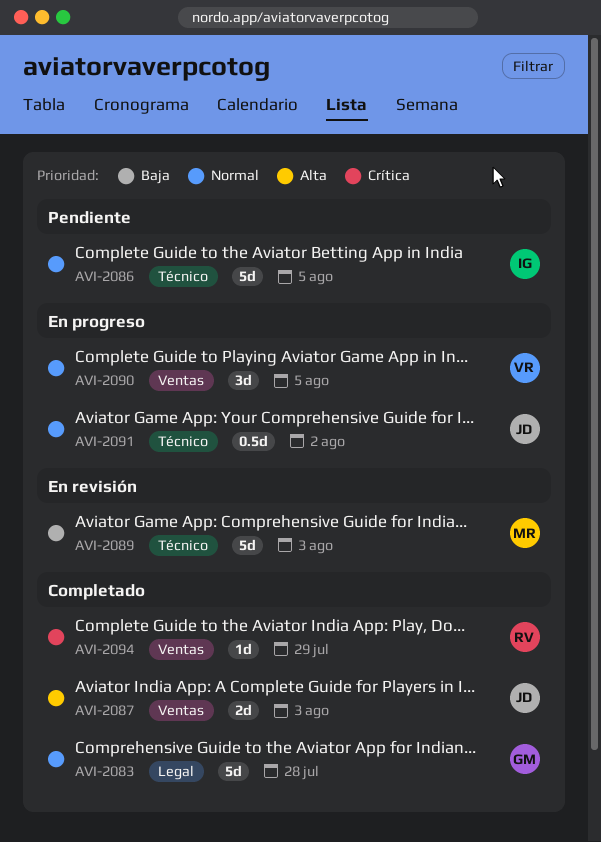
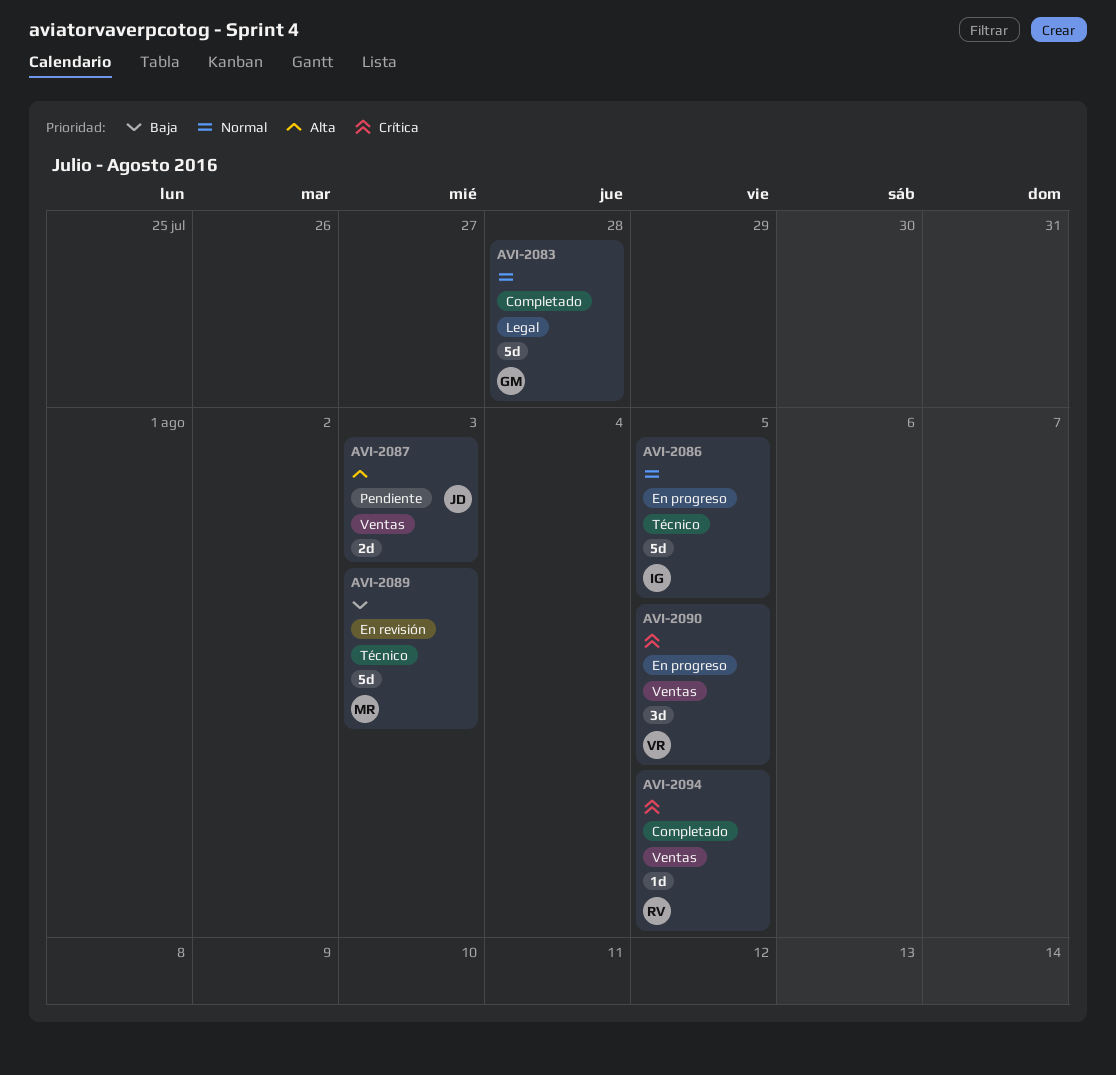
AVI-2086, status: Pendiente -> En progreso
AVI-2087, status: Completado -> Pendiente
AVI-2090, priority: Normal -> Crítica
AVI-2091: present -> none
AVI-2094, due: Jul 29 -> Aug 5

